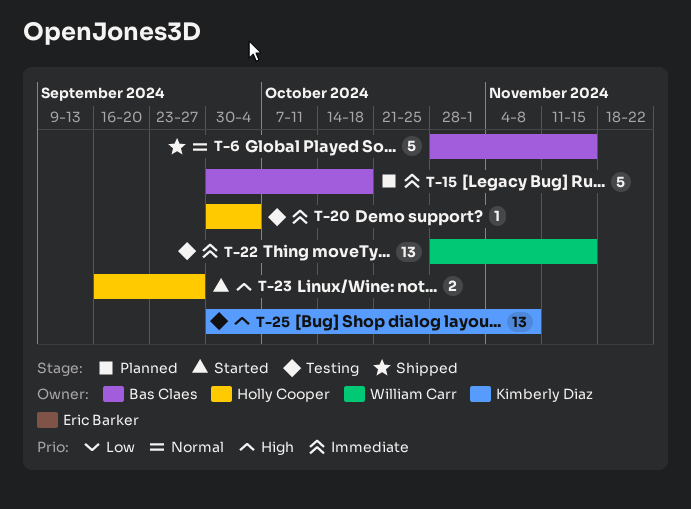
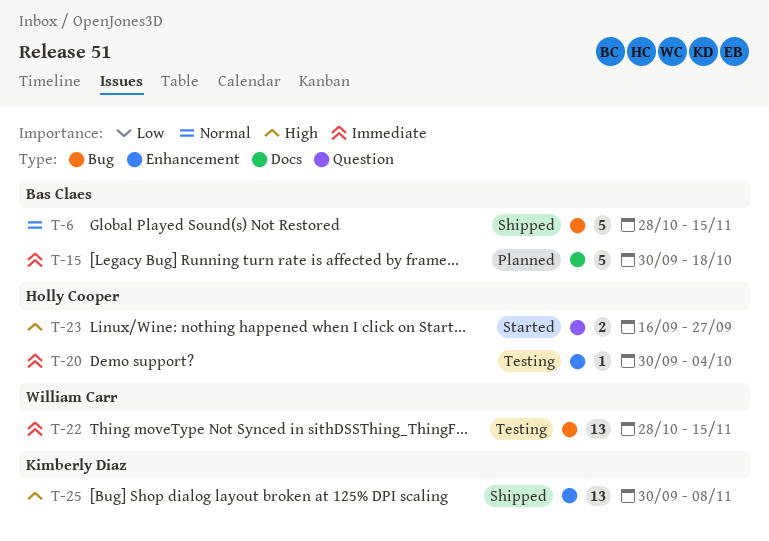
T-25, status: Testing -> Shipped

